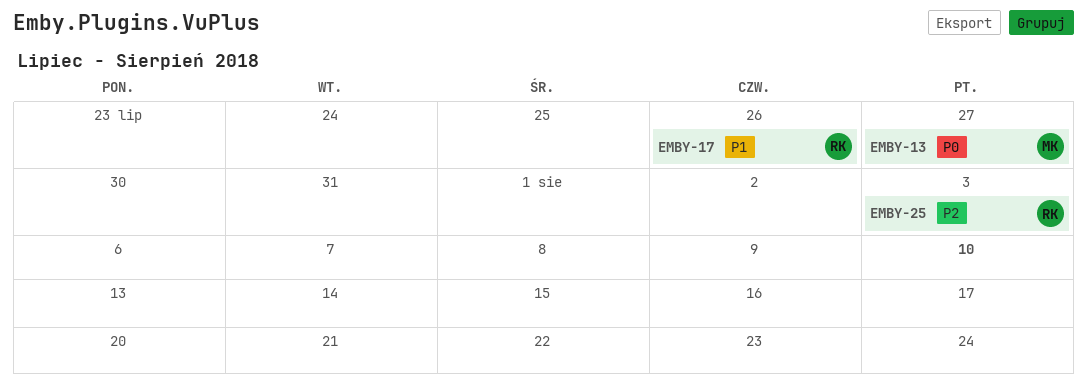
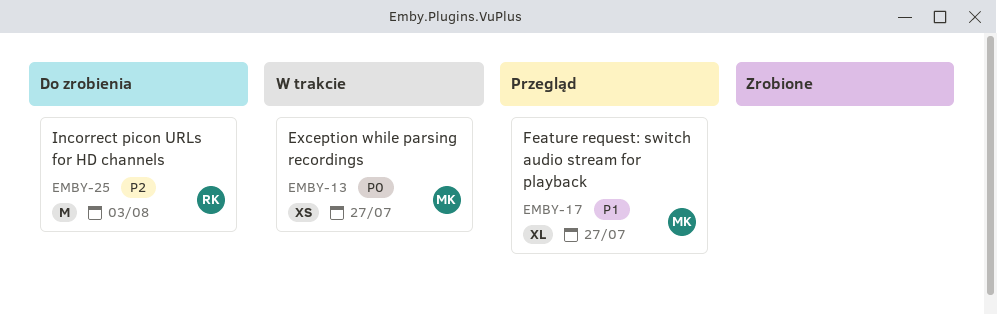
EMBY-17, owner: RK -> MK
EMBY-17, due: Jul 26 -> Jul 27

